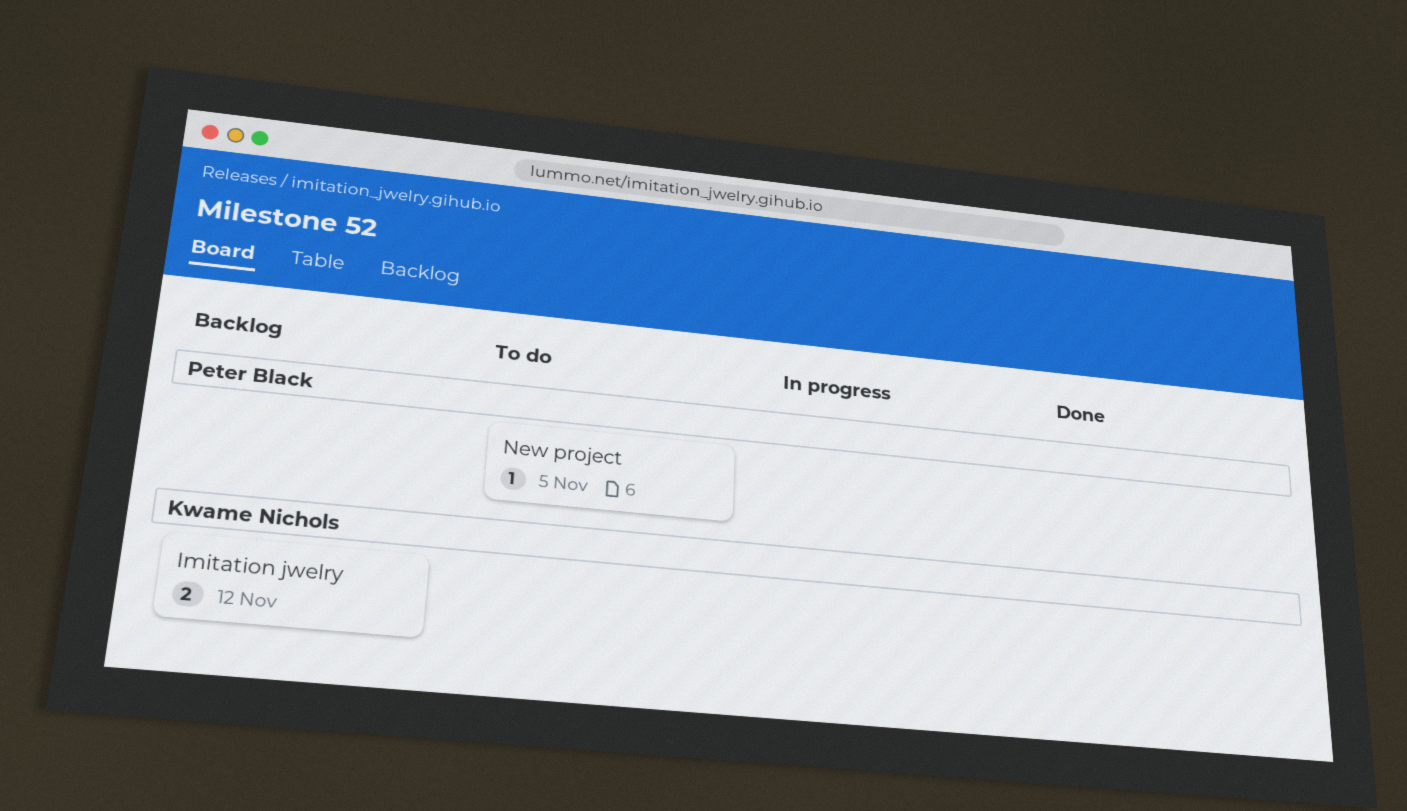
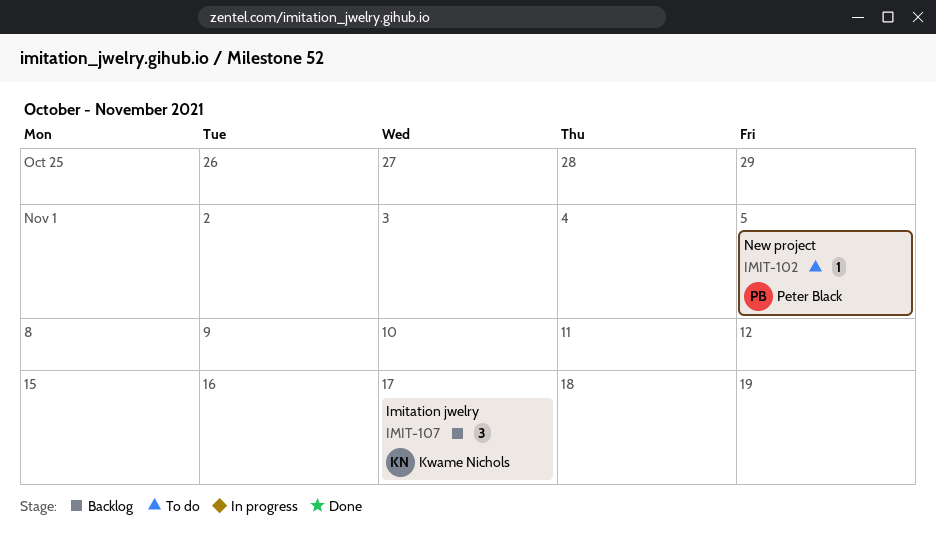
Imitation jwelry, estimate: 2 -> 3
Imitation jwelry, due: Nov 12 -> Nov 17

